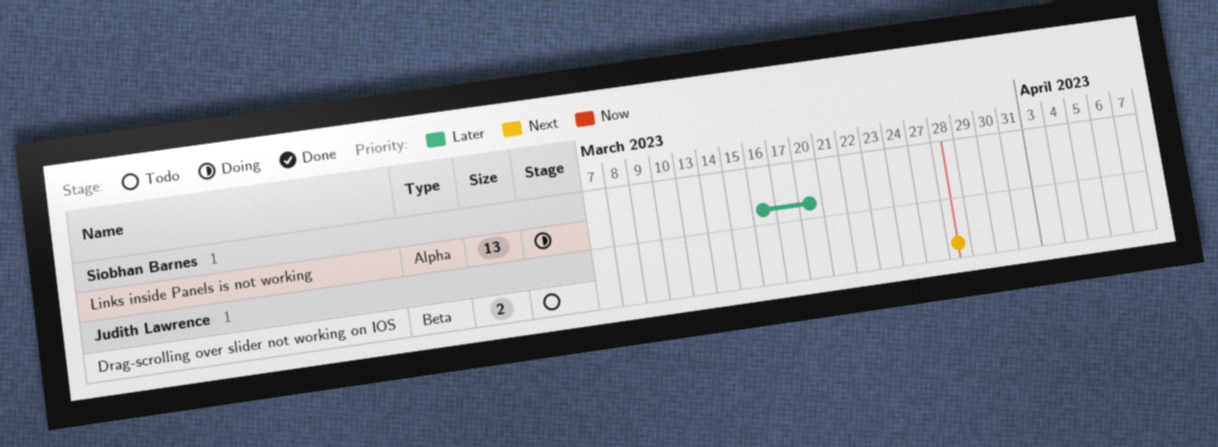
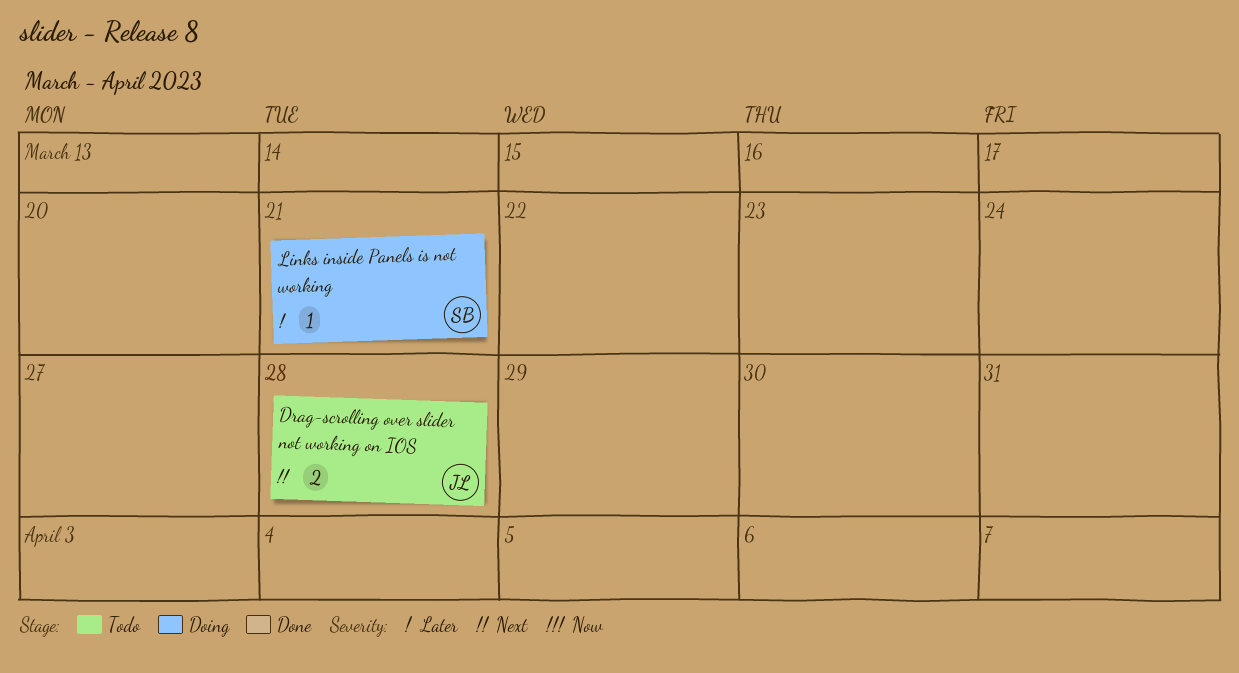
Links inside Panels is not working, estimate: 13 -> 1
Links inside Panels is not working, due: Mar 20 -> Mar 21

